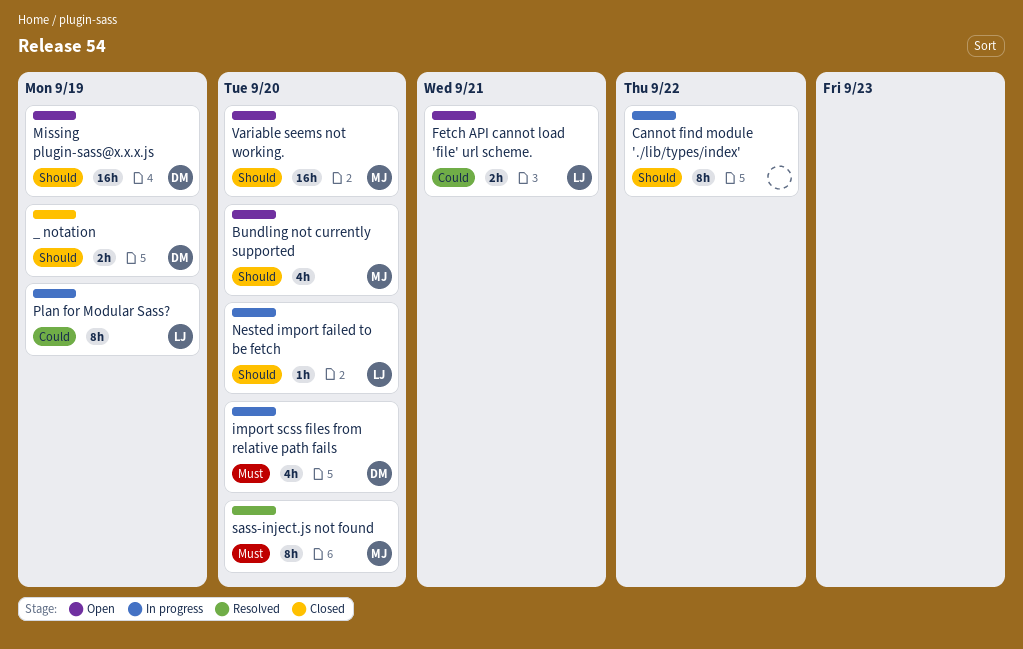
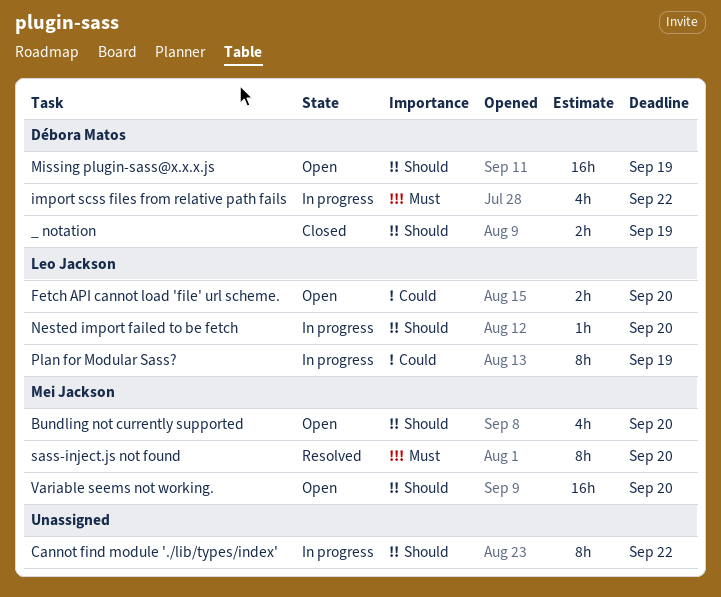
Fetch API cannot load 'file' url scheme., due: Sep 21 -> Sep 20
import scss files from relative path fails, due: Sep 20 -> Sep 22

